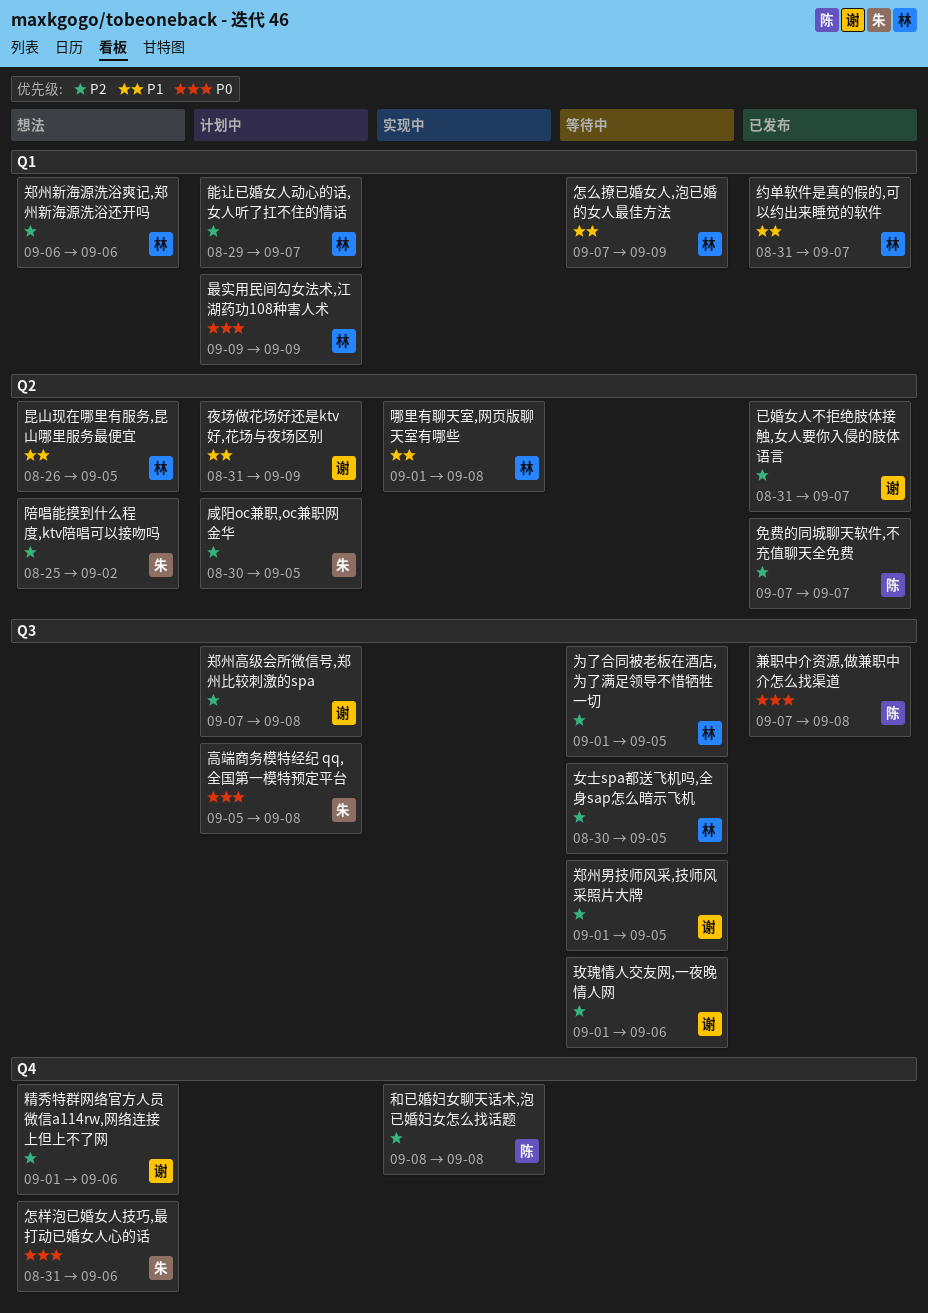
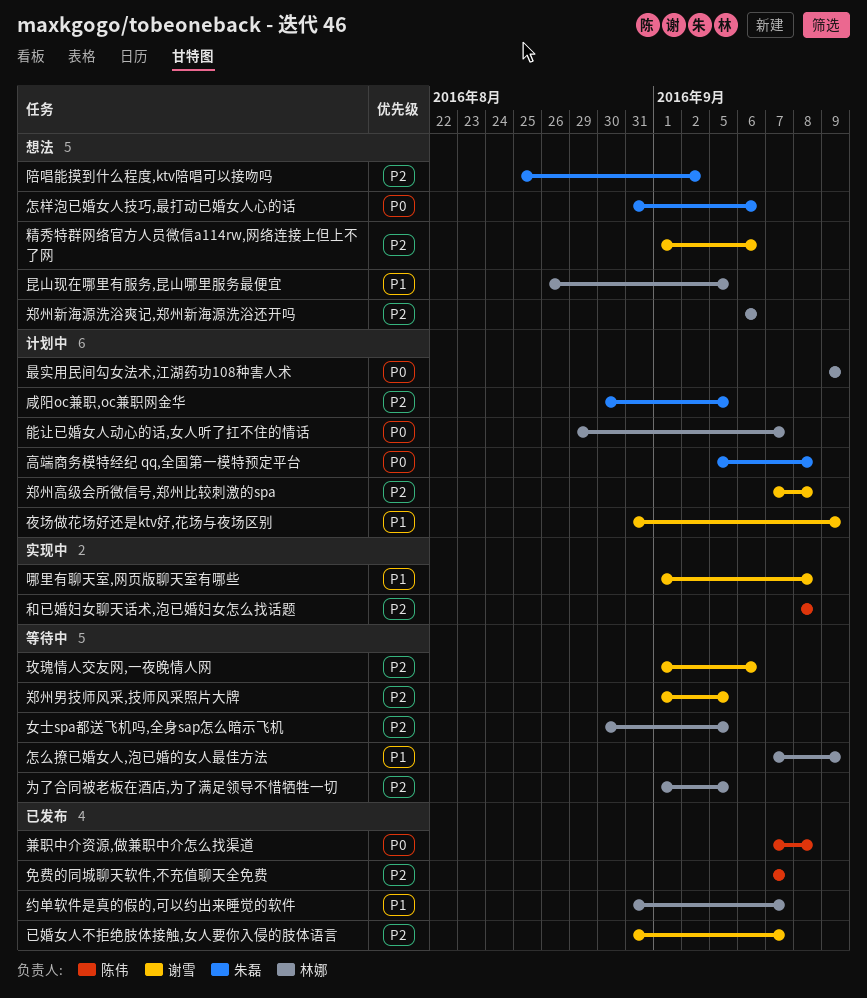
哪里有聊天室,网页版聊天室有哪些, owner: 林娜 -> 谢雪
能让已婚女人动心的话,女人听了扛不住的情话, priority: P2 -> P0

